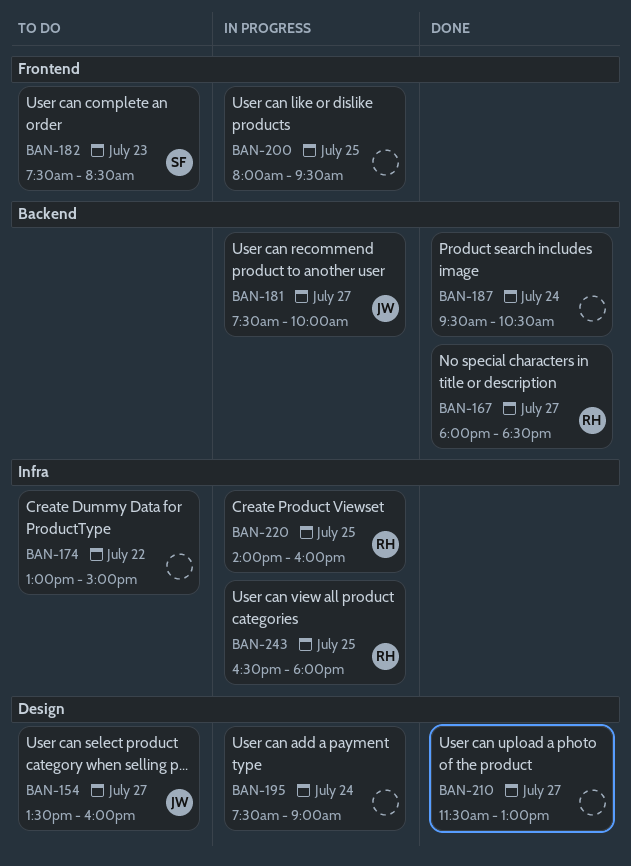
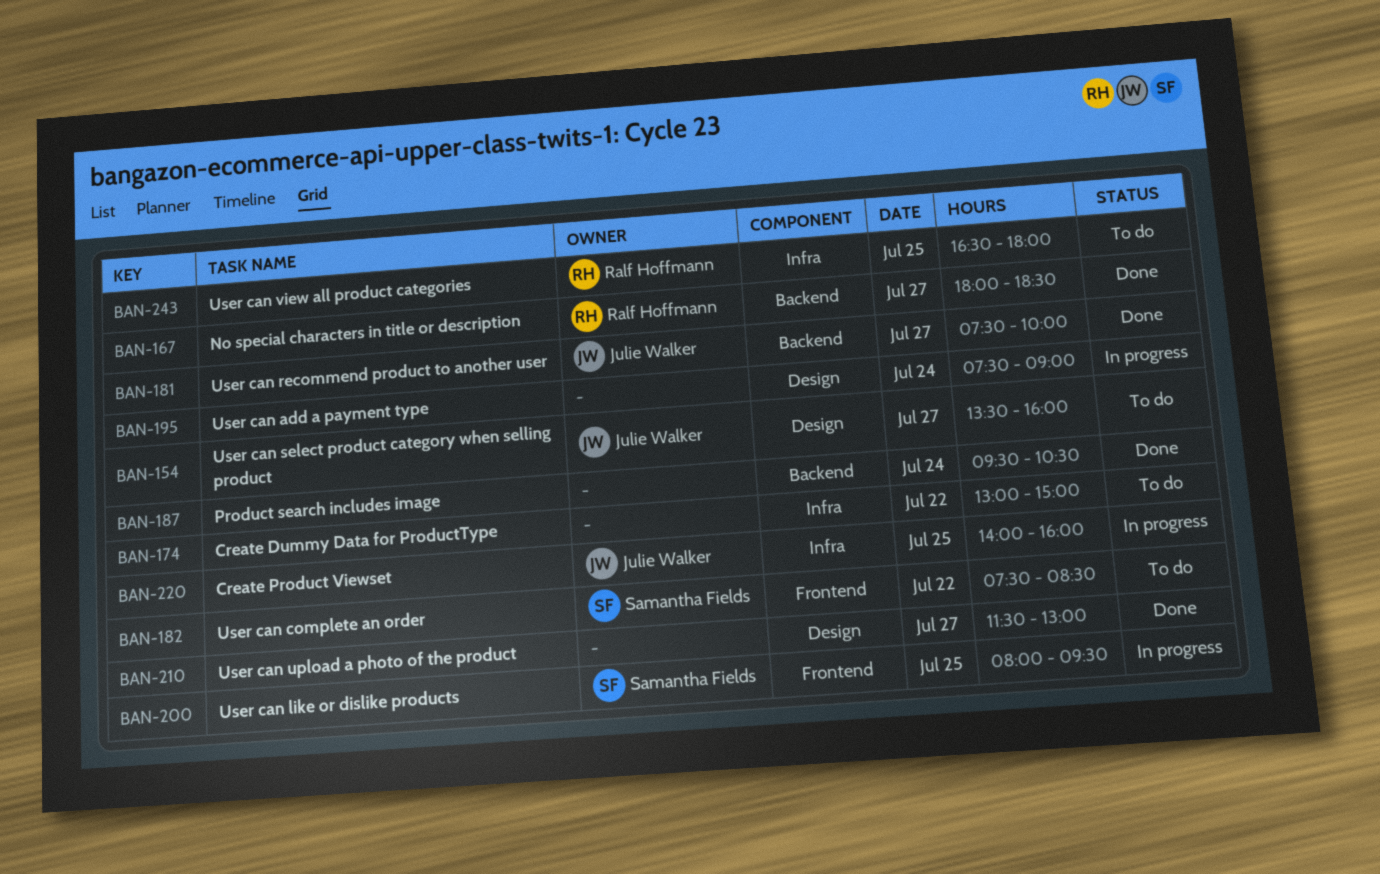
BAN-181, status: In progress -> Done
BAN-182, day: Jul 23 -> Jul 22
BAN-200, owner: none -> Samantha Fields
BAN-220, owner: Ralf Hoffmann -> Julie Walker
BAN-243, status: In progress -> To do

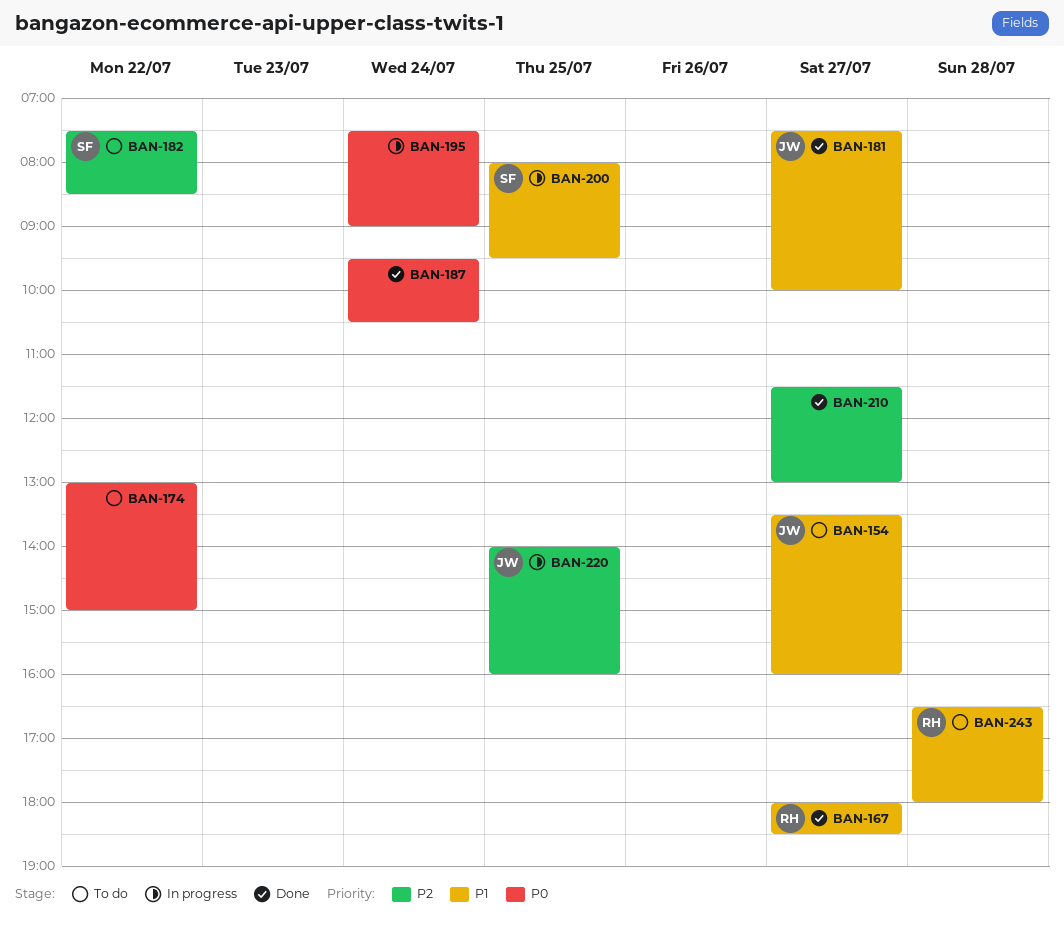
BAN-243, day: Jul 25 -> Jul 28

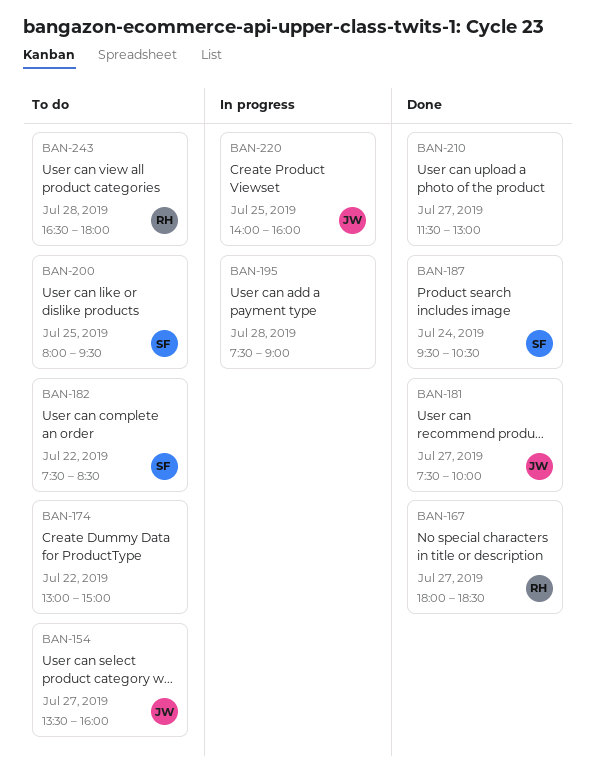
BAN-187, owner: none -> SF
BAN-195, day: Jul 24 -> Jul 28
BAN-200, status: In progress -> To do

